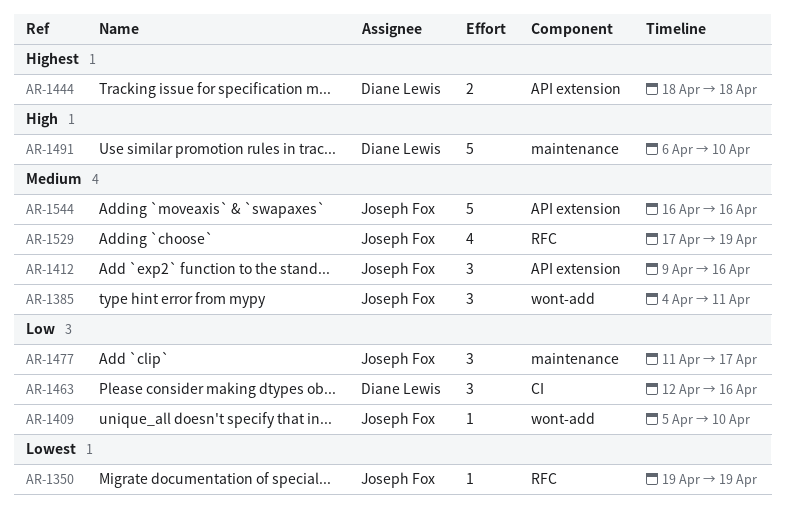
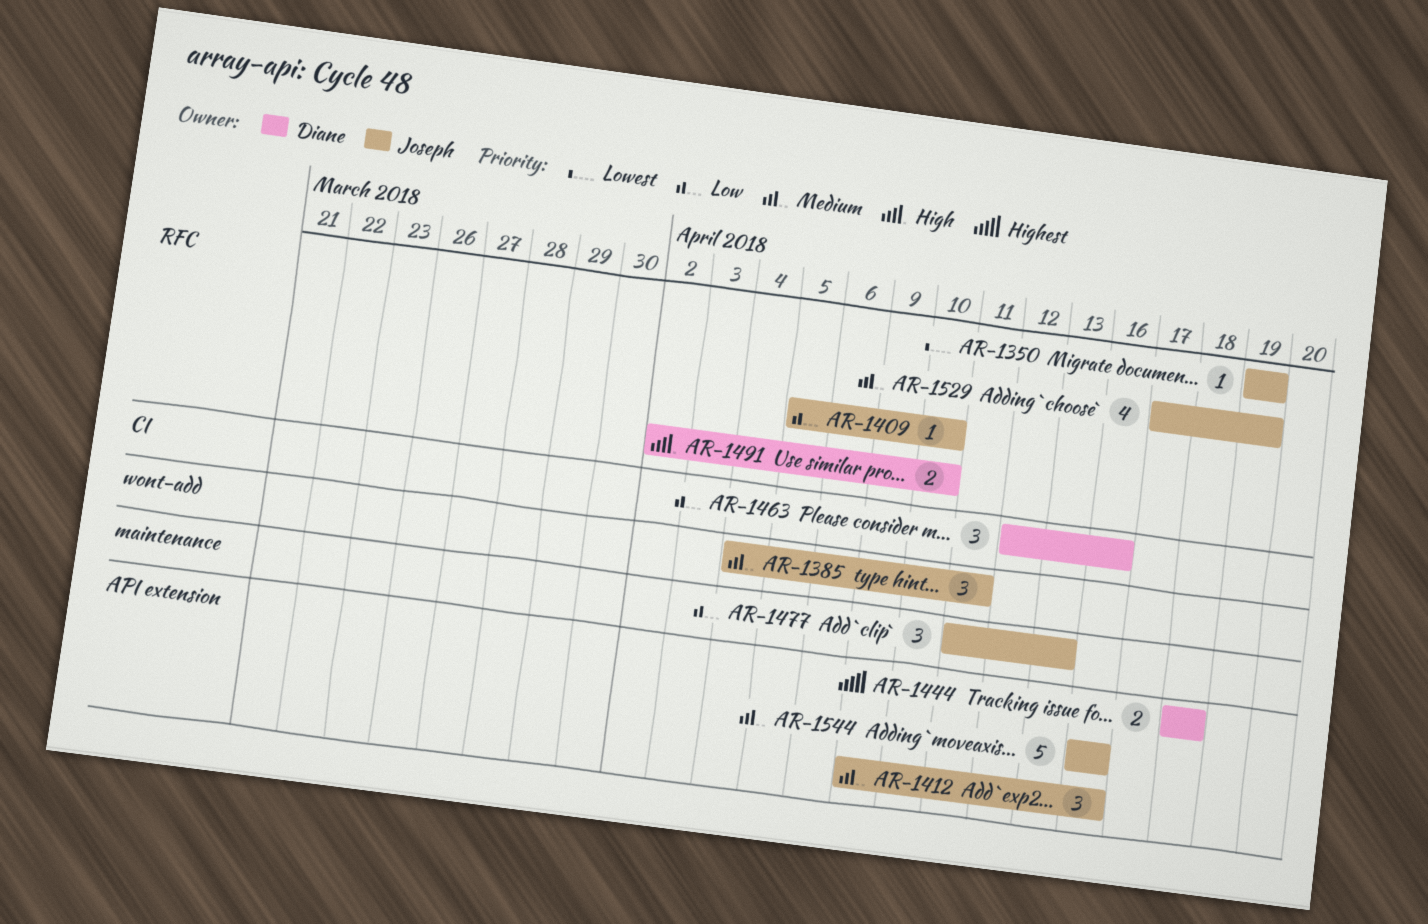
AR-1409, label: wont-add -> RFC
AR-1477, due: Apr 17 -> Apr 13
AR-1491, label: maintenance -> RFC
AR-1491, estimate: 5 -> 2
AR-1491, start: Apr 6 -> Apr 2

